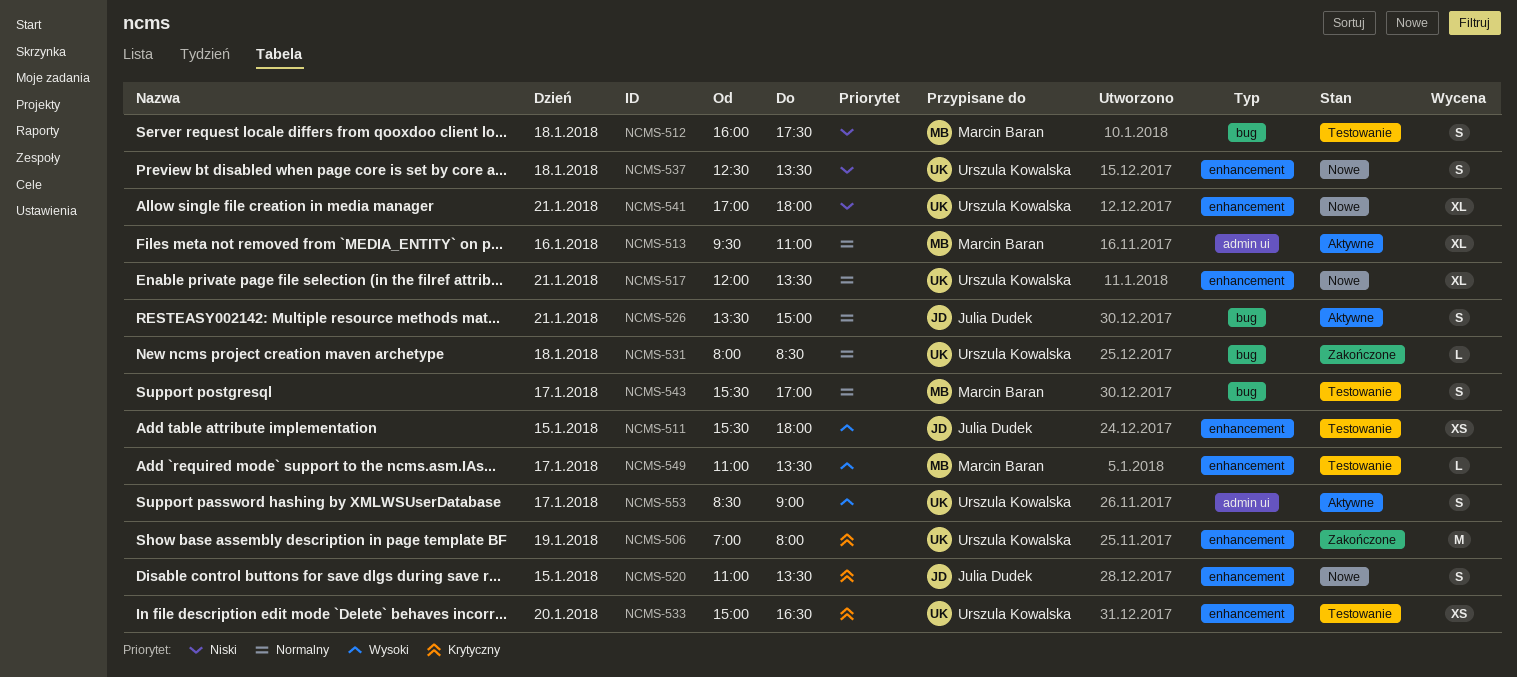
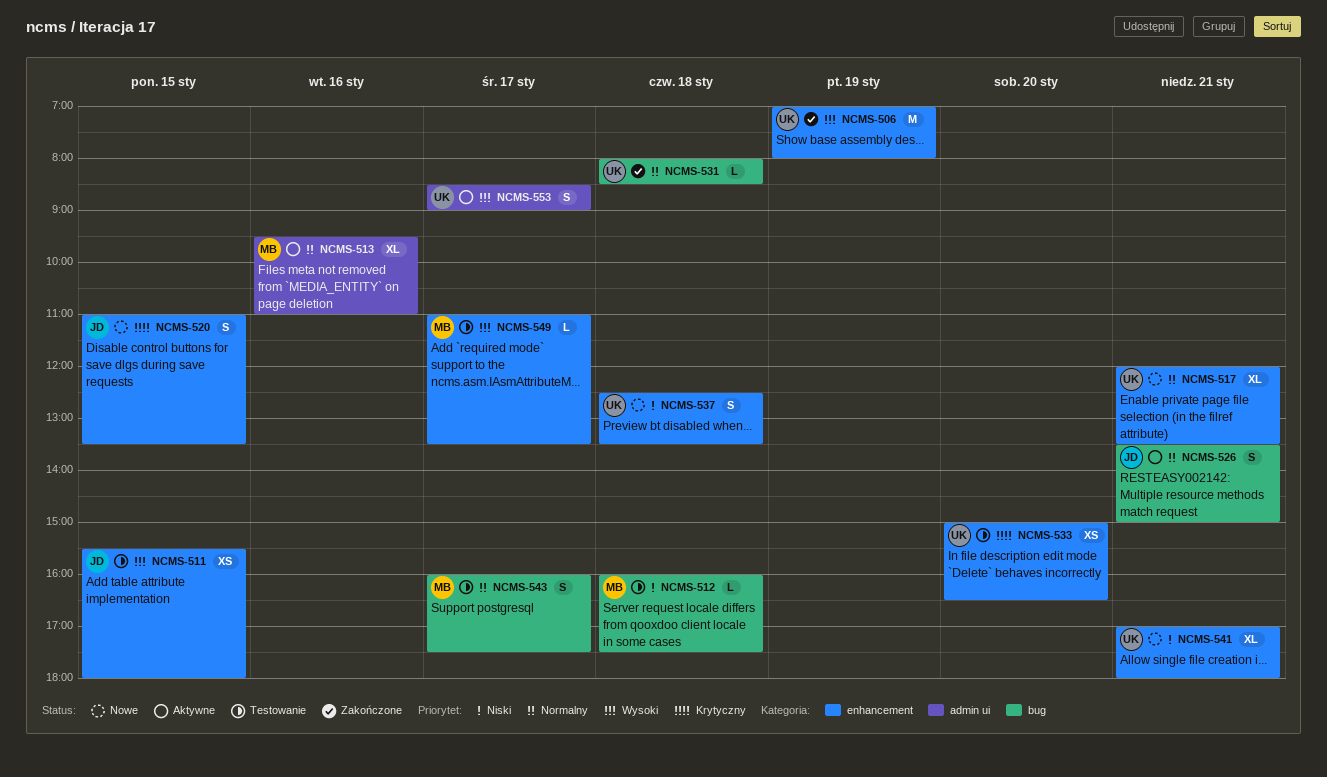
NCMS-506, priority: Krytyczny -> Wysoki
NCMS-512, estimate: S -> L
NCMS-543, begins: 15:30 -> 16:00
NCMS-543, ends: 17:00 -> 17:30

